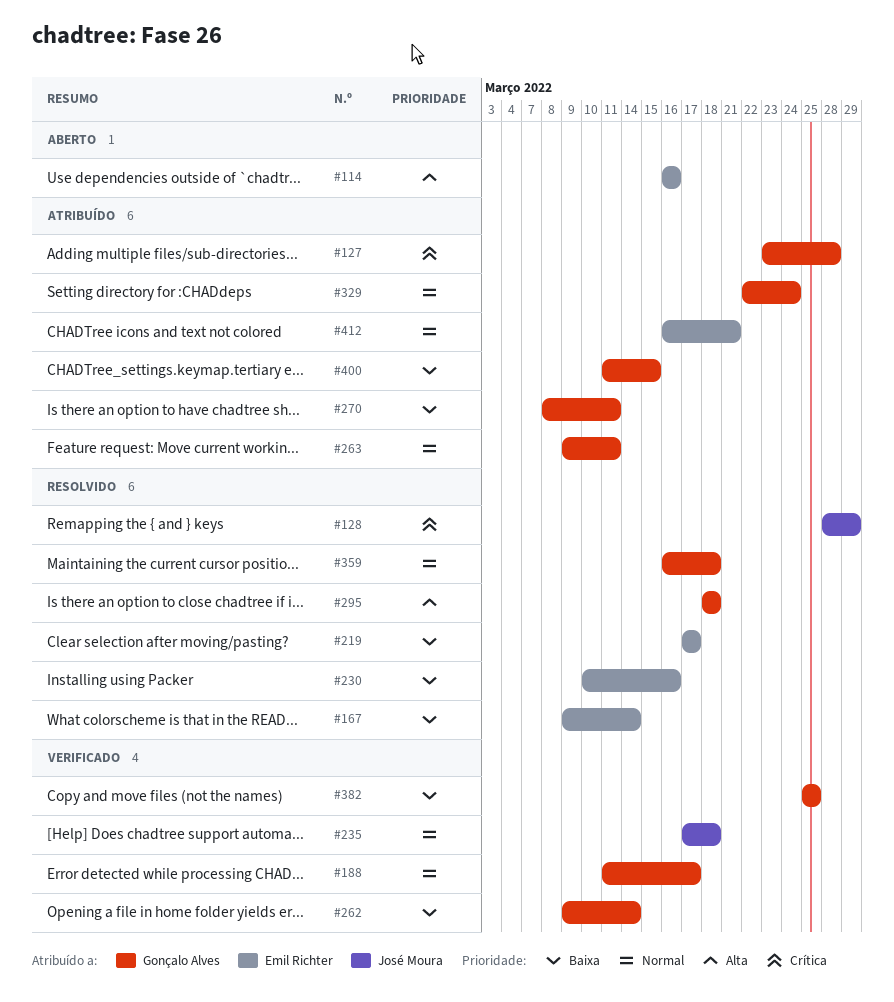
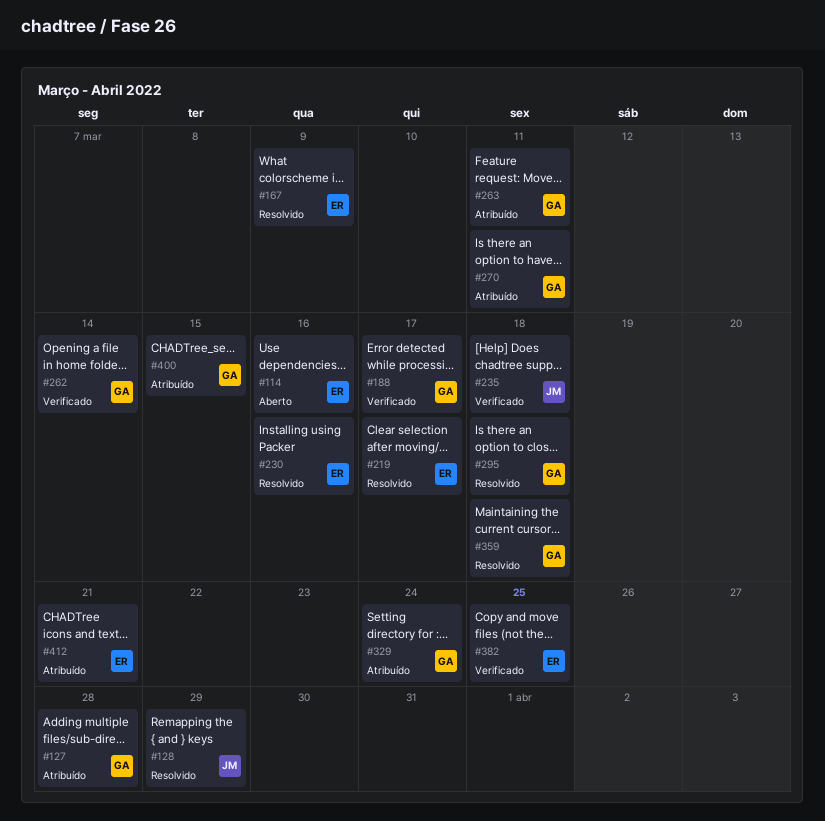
#167, due: Mar 14 -> Mar 9
#382, owner: Gonçalo Alves -> Emil Richter

